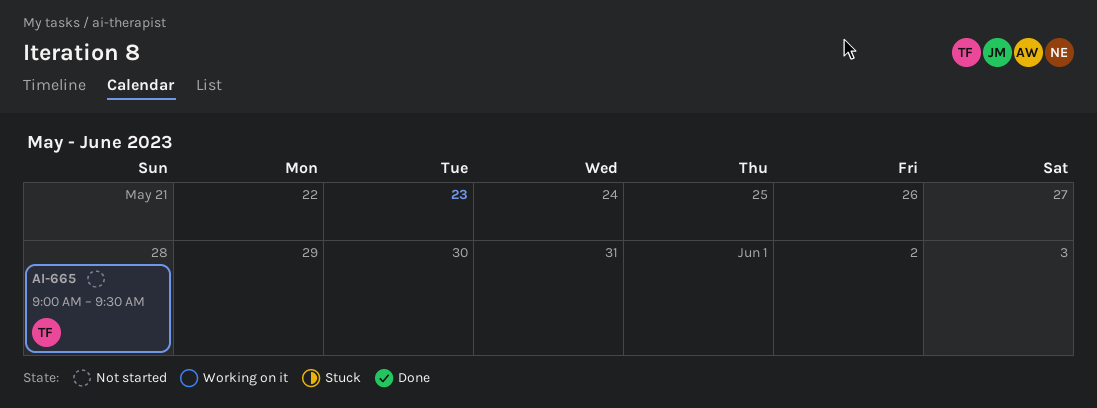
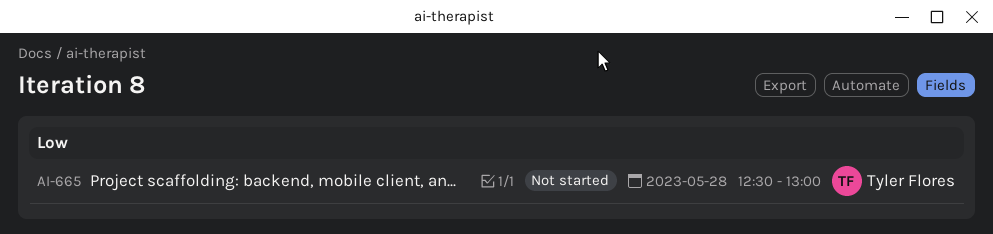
AI-665, begins: 09:00 -> 12:30
AI-665, ends: 09:30 -> 13:00

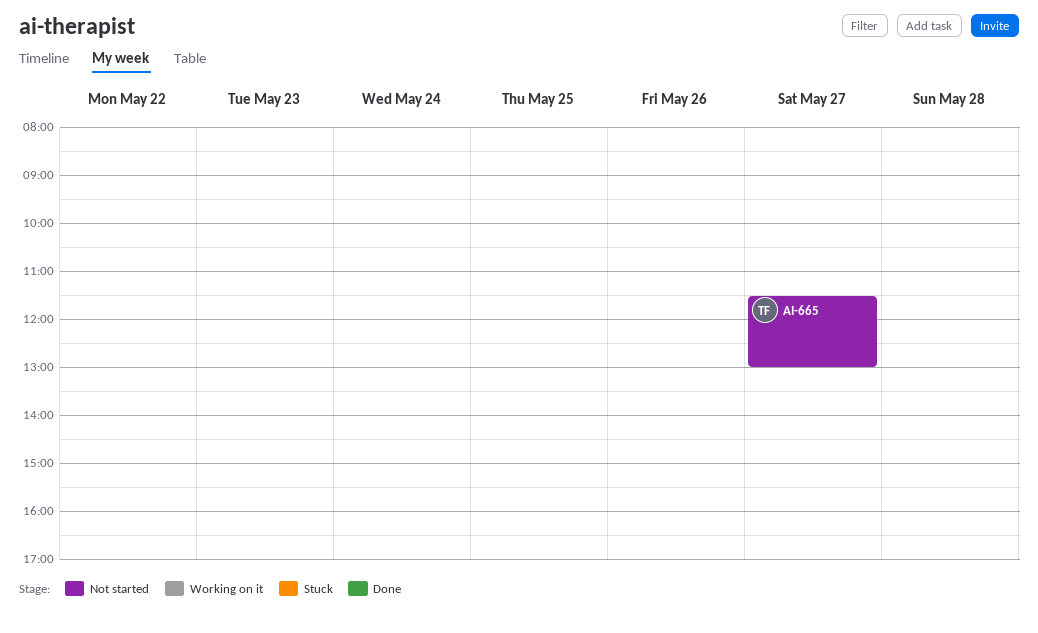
AI-665, day: May 28 -> May 27
AI-665, begins: 12:30 -> 11:30

